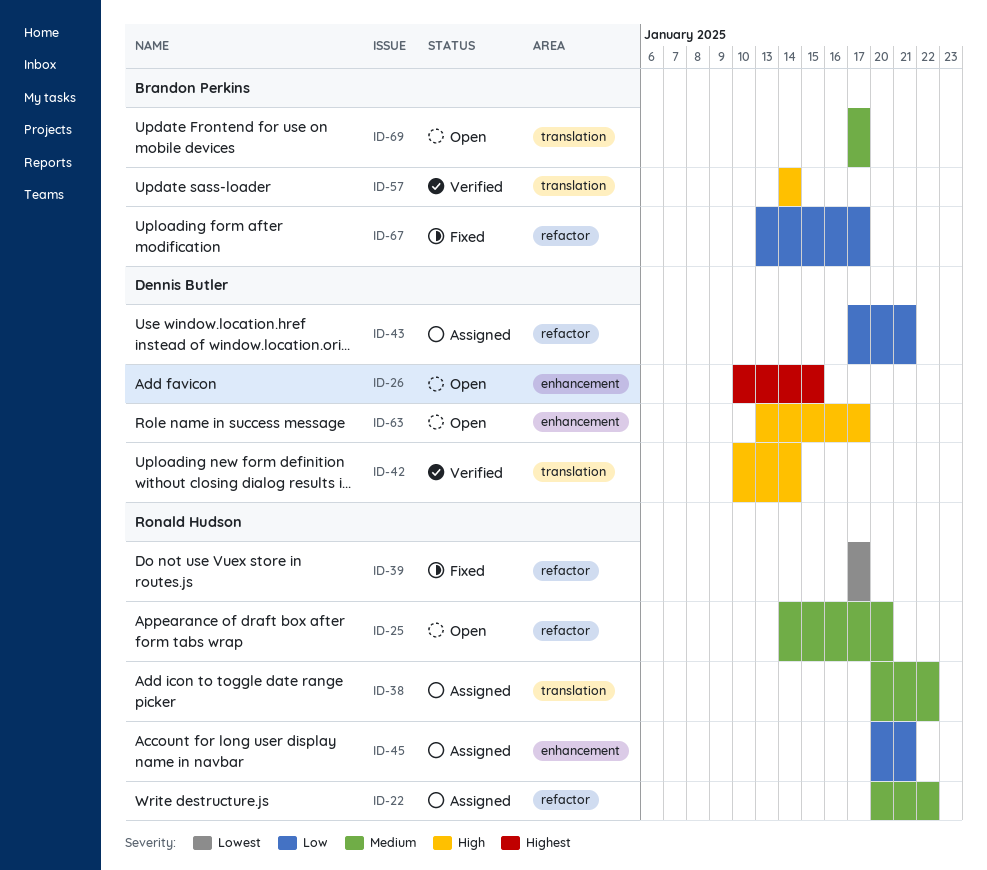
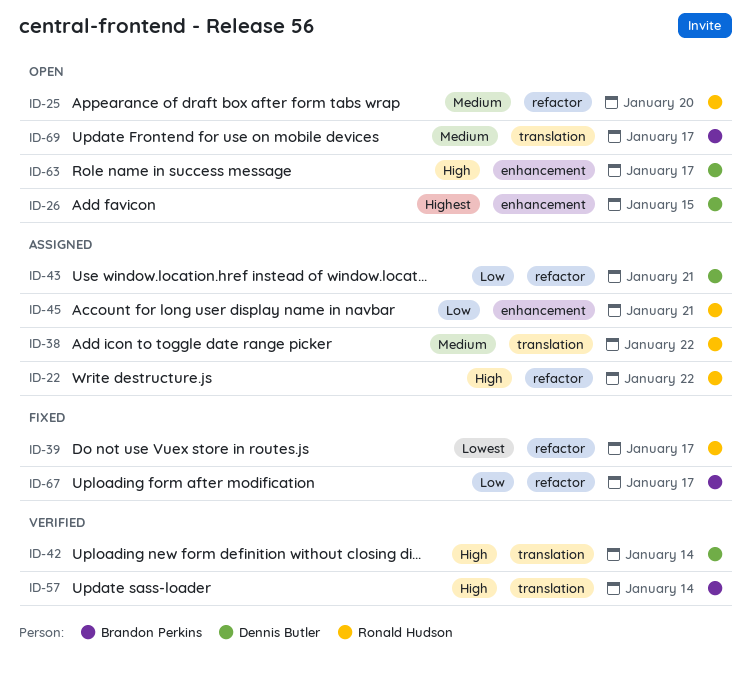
ID-22, priority: Medium -> High

